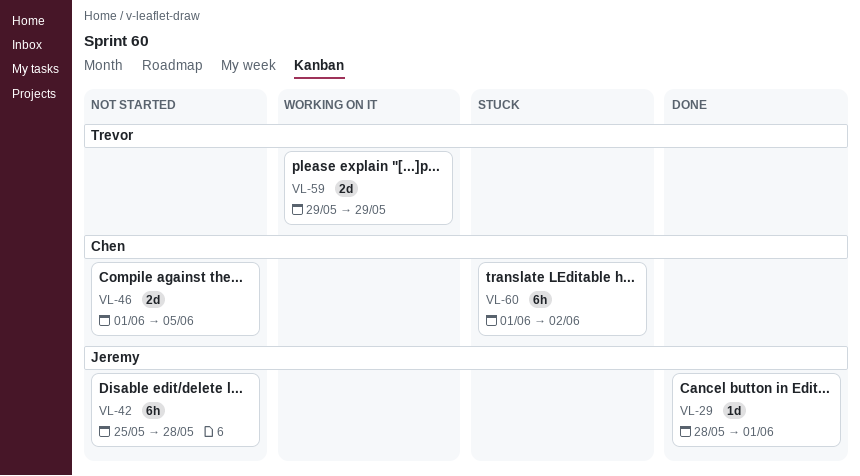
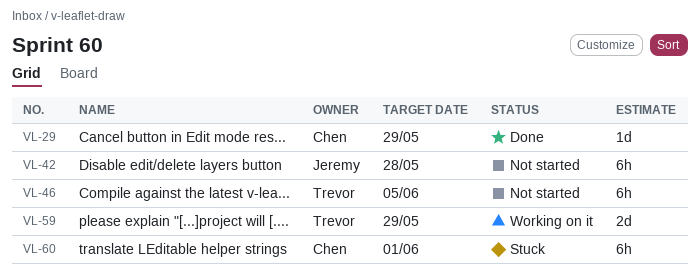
VL-29, owner: Jeremy -> Chen
VL-29, due: Jun 1 -> May 29
VL-46, owner: Chen -> Trevor
VL-46, estimate: 2d -> 6h
VL-60, due: Jun 2 -> Jun 1

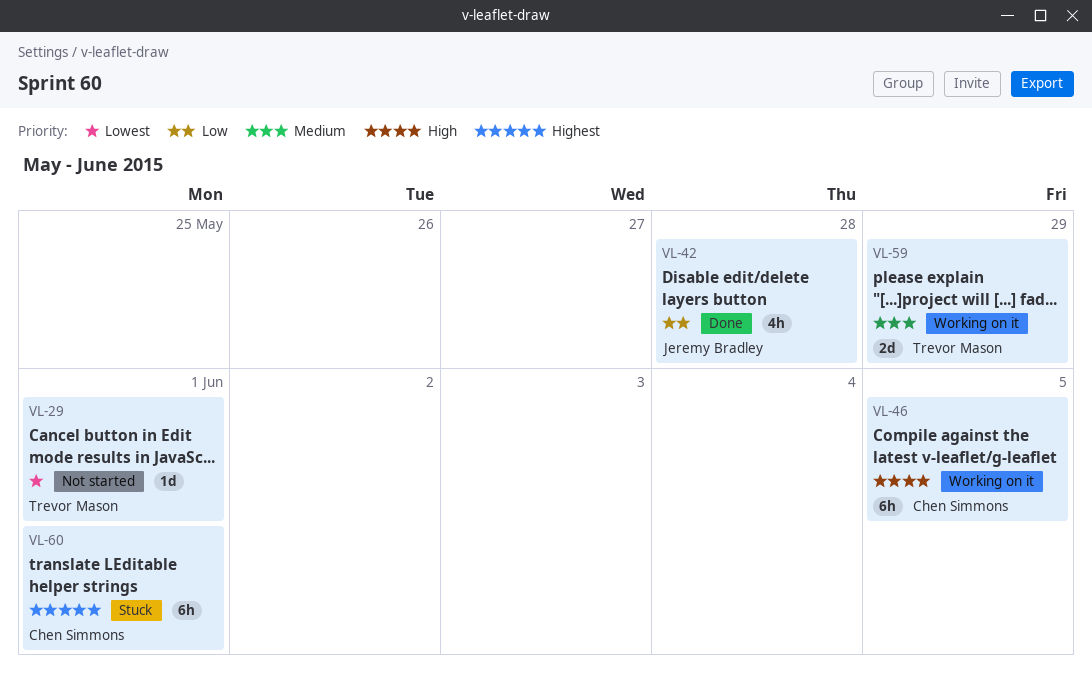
VL-29, status: Done -> Not started
VL-29, owner: Chen Simmons -> Trevor Mason
VL-29, due: May 29 -> Jun 1
VL-42, status: Not started -> Done
VL-42, estimate: 6h -> 4h
VL-46, status: Not started -> Working on it
VL-46, owner: Trevor Mason -> Chen Simmons

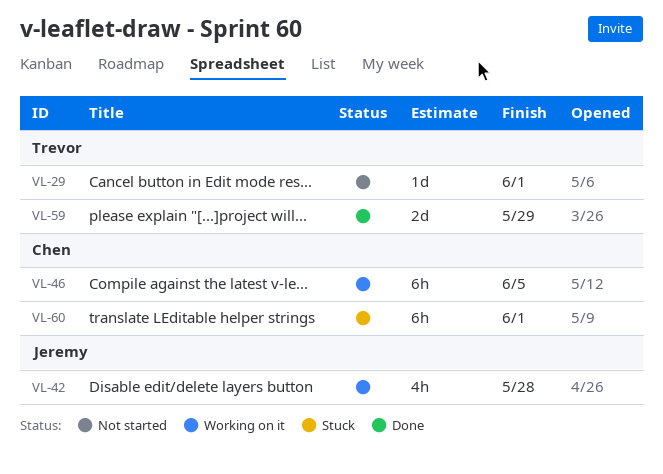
VL-42, status: Done -> Working on it
VL-59, status: Working on it -> Done

